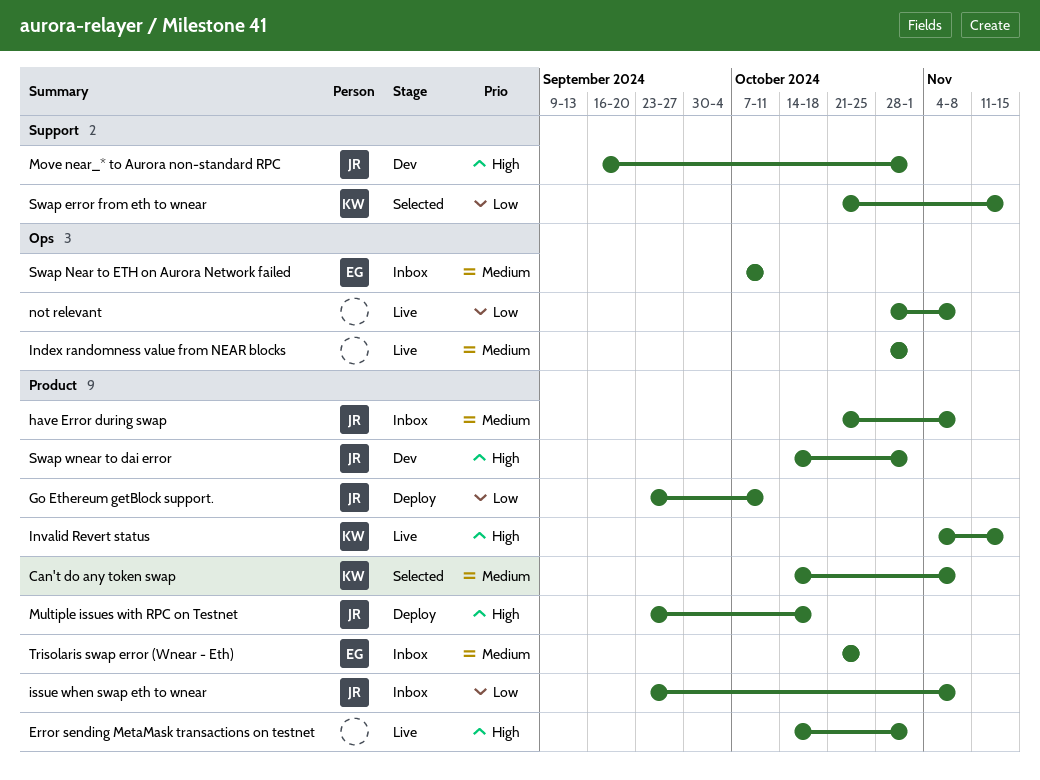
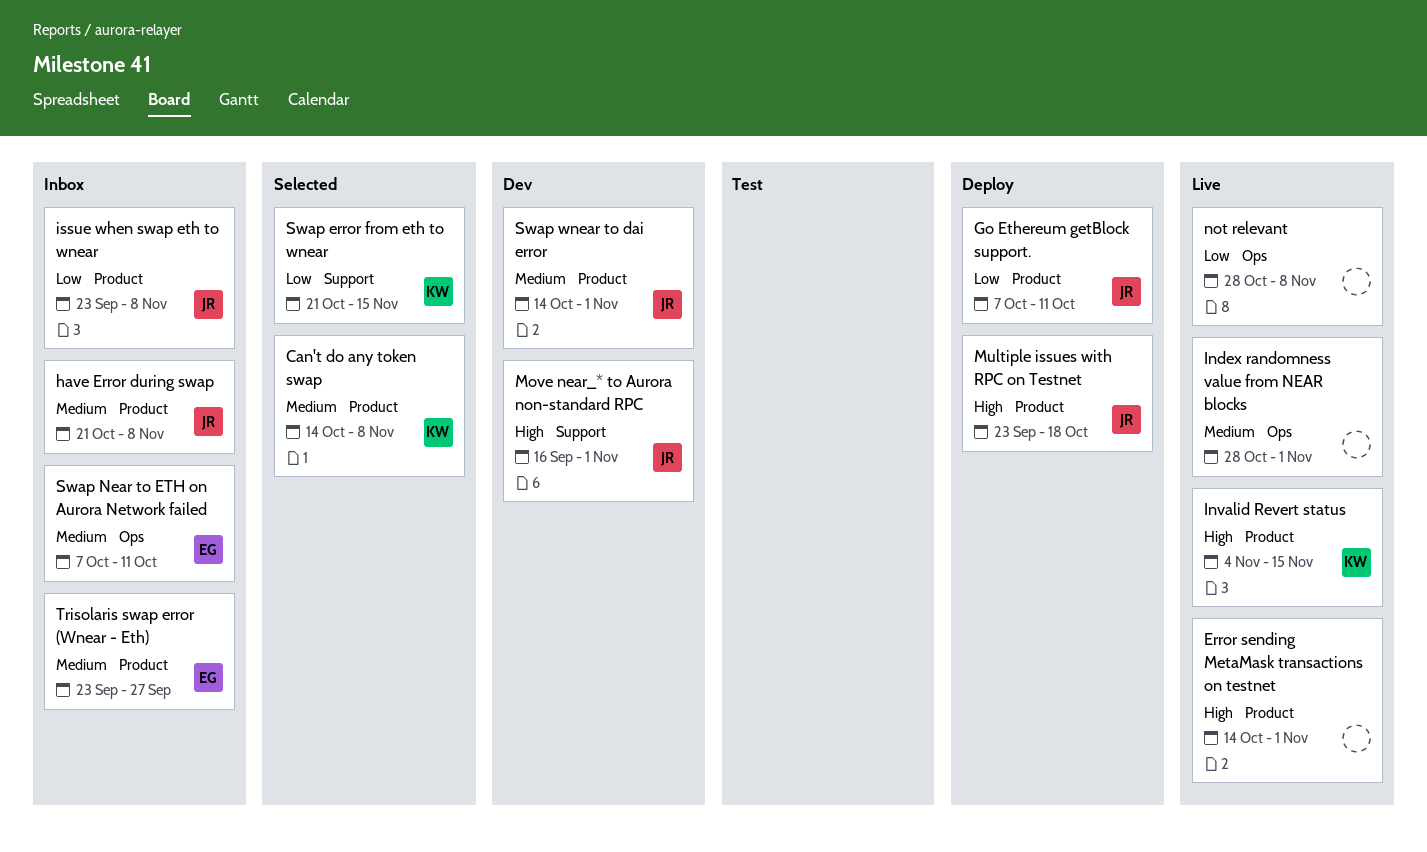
Go Ethereum getBlock support., start: Sep 23 -> Oct 7
Swap wnear to dai error, priority: High -> Medium
Trisolaris swap error (Wnear - Eth), start: Oct 21 -> Sep 23
Trisolaris swap error (Wnear - Eth), due: Oct 25 -> Sep 27

